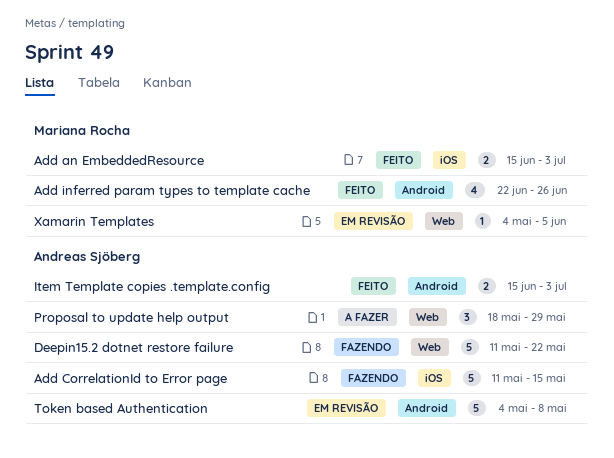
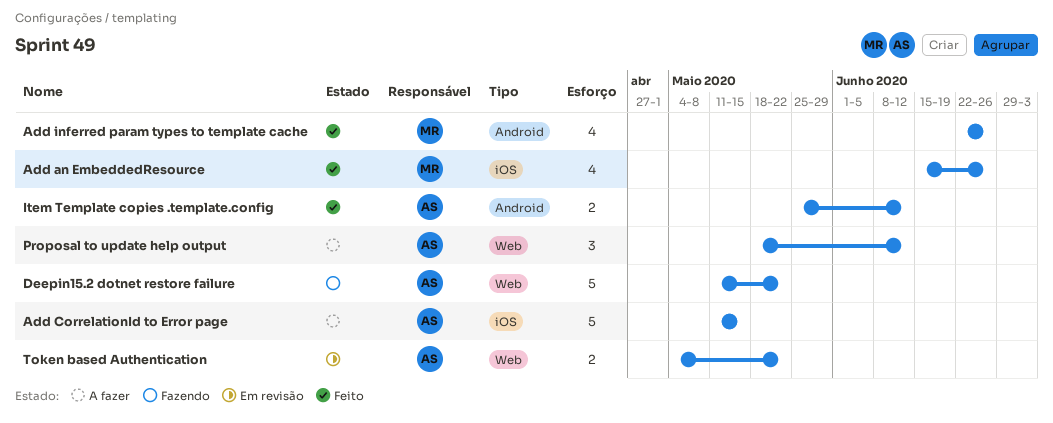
Add an EmbeddedResource, estimate: 2 -> 4
Add an EmbeddedResource, due: Jul 3 -> Jun 26
Add CorrelationId to Error page, status: Fazendo -> A fazer
Item Template copies .template.config, start: Jun 15 -> May 25
Item Template copies .template.config, due: Jul 3 -> Jun 12
Proposal to update help output, due: May 29 -> Jun 12
Token based Authentication, label: Android -> Web
Token based Authentication, estimate: 5 -> 2
Token based Authentication, due: May 8 -> May 22
Xamarin Templates: present -> none

